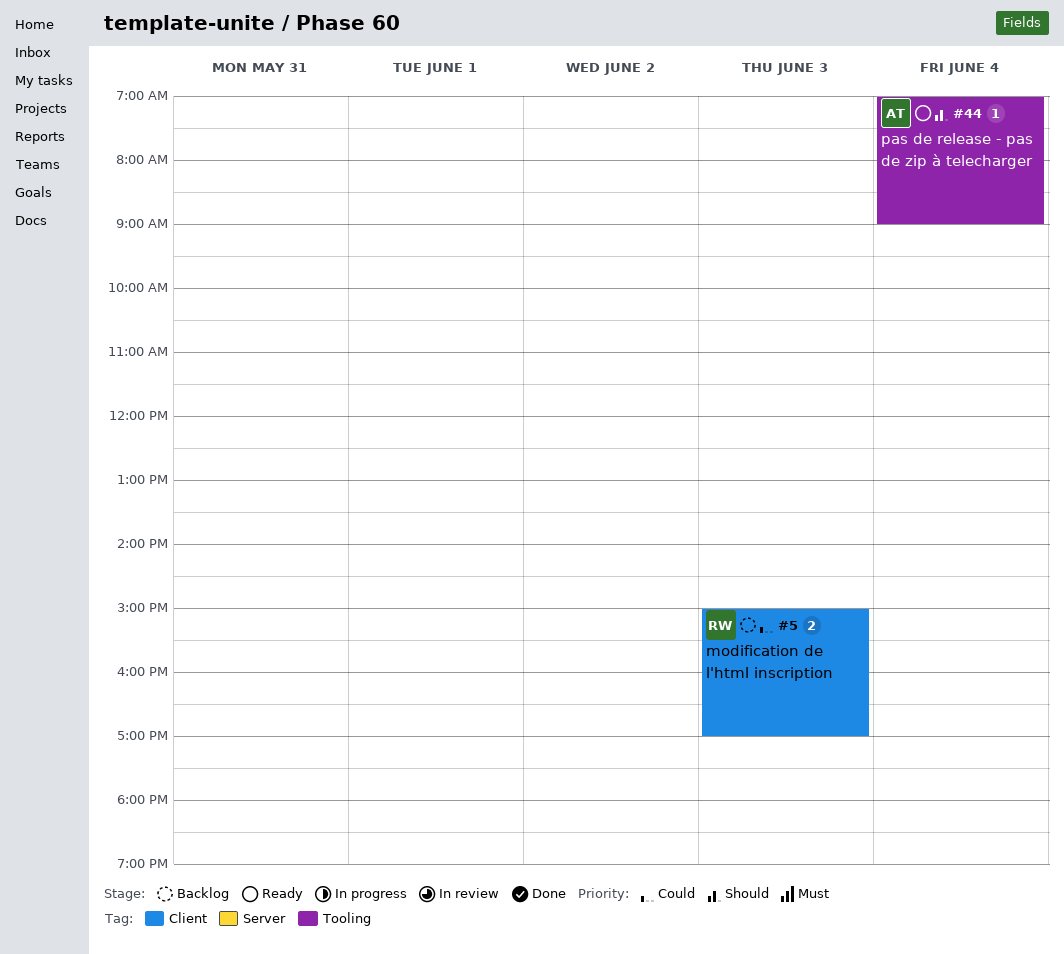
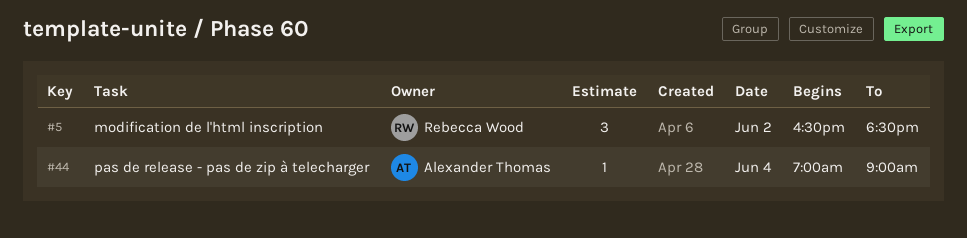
#5, estimate: 2 -> 3
#5, day: Jun 3 -> Jun 2
#5, begins: 15:00 -> 16:30
#5, ends: 17:00 -> 18:30

